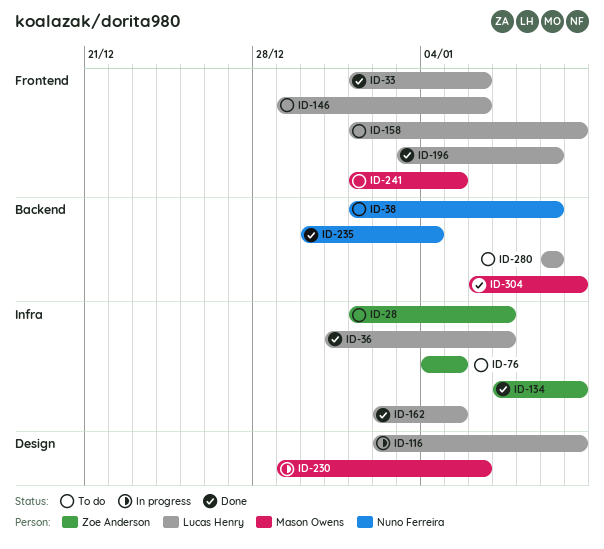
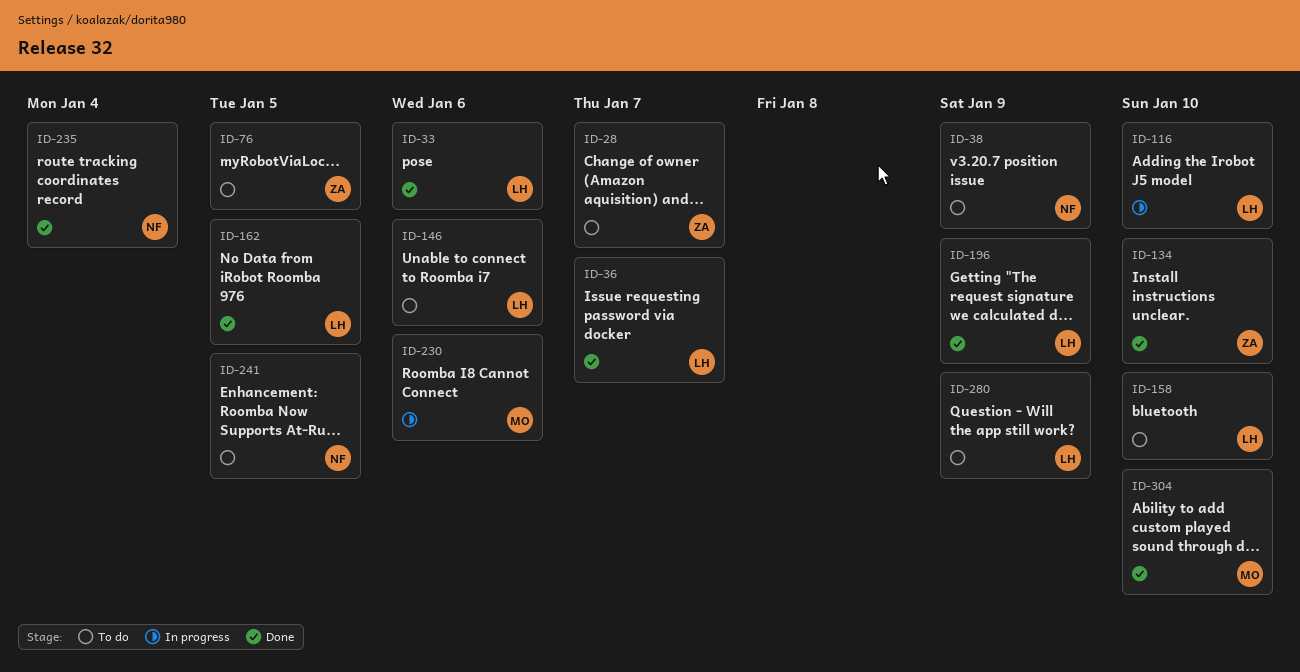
ID-241, owner: Mason Owens -> Nuno Ferreira

